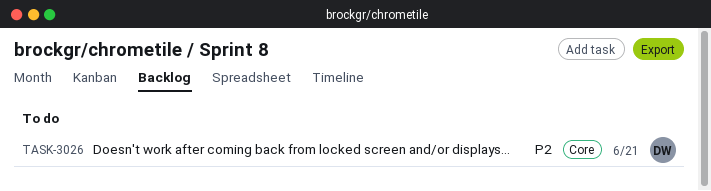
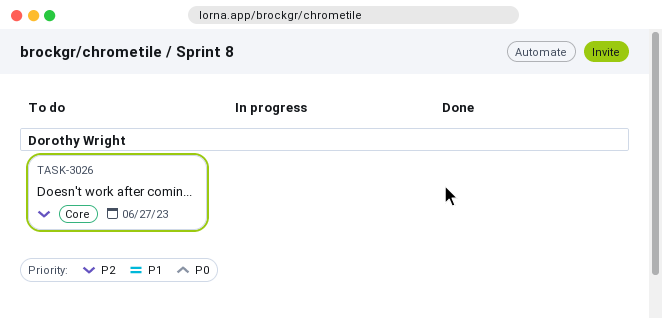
TASK-3026, due: Jun 21 -> Jun 27

